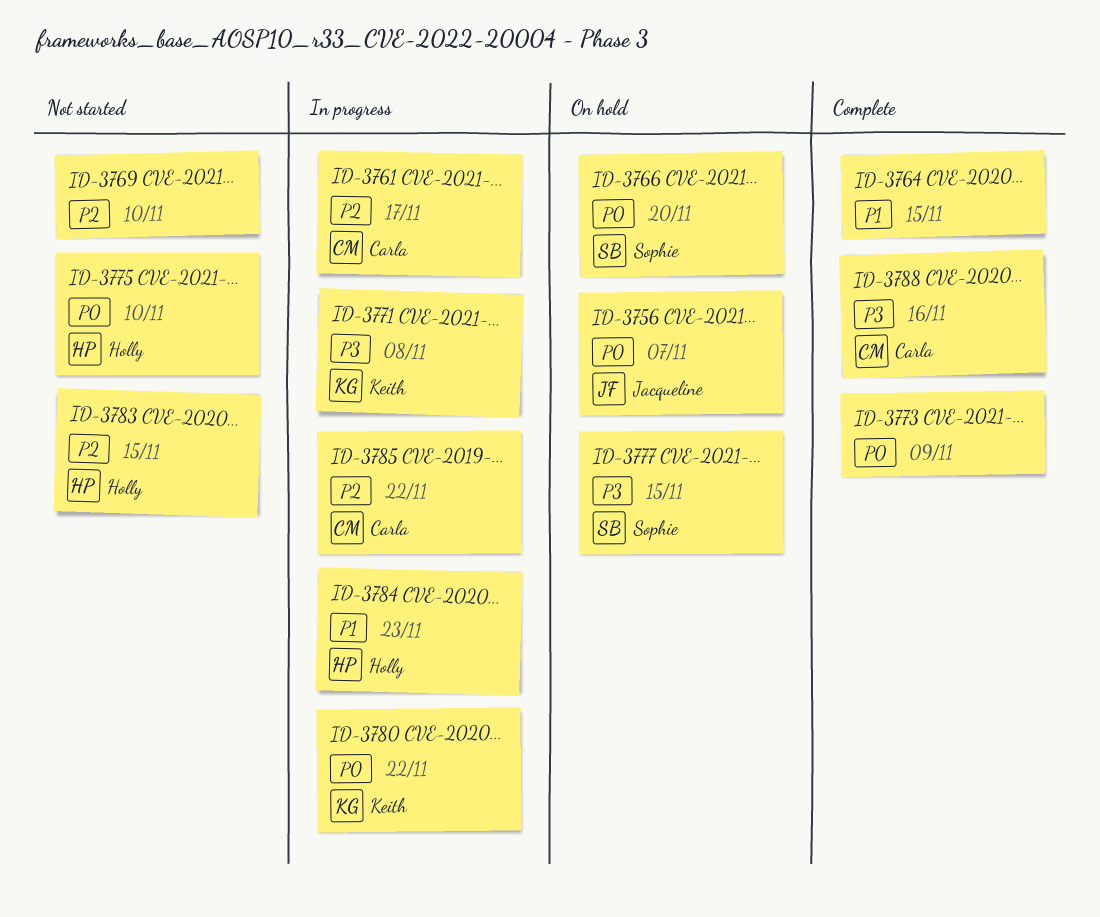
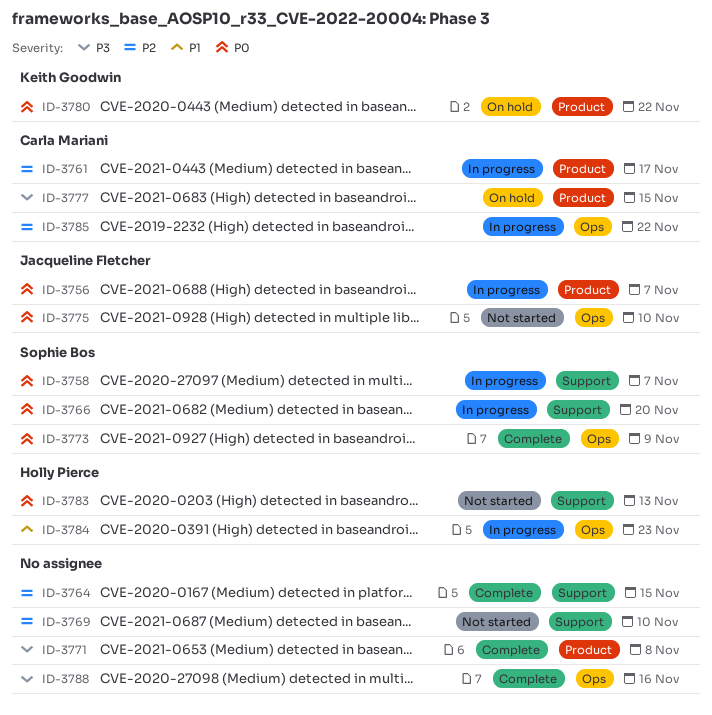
ID-3756, status: On hold -> In progress
ID-3758: none -> present
ID-3764, priority: P1 -> P2
ID-3766, status: On hold -> In progress
ID-3771, status: In progress -> Complete
ID-3771, owner: Keith Goodwin -> none
ID-3773, owner: none -> Sophie Bos
ID-3775, owner: Holly Pierce -> Jacqueline Fletcher
ID-3777, owner: Sophie Bos -> Carla Mariani
ID-3780, status: In progress -> On hold
ID-3783, priority: P2 -> P0
ID-3783, due: Nov 15 -> Nov 13
ID-3788, owner: Carla Mariani -> none

